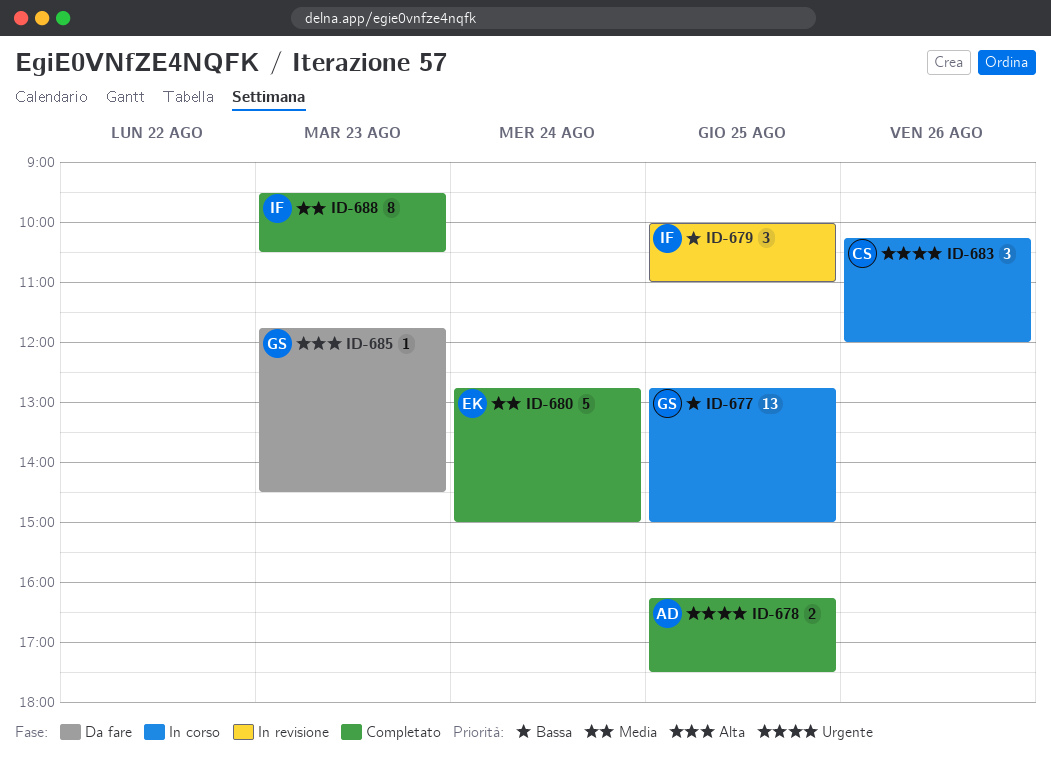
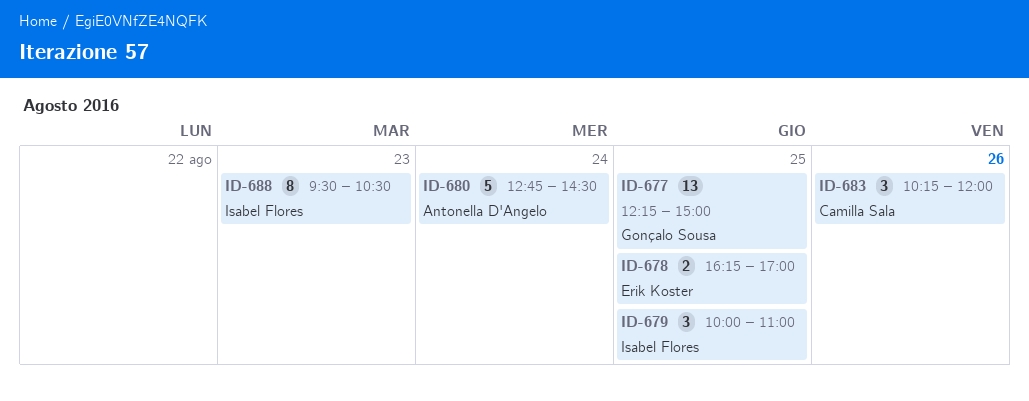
ID-677, begins: 12:45 -> 12:15
ID-678, owner: Antonella D'Angelo -> Erik Koster
ID-678, ends: 17:30 -> 17:00
ID-680, owner: Erik Koster -> Antonella D'Angelo
ID-680, ends: 15:00 -> 14:30
ID-685: present -> none

